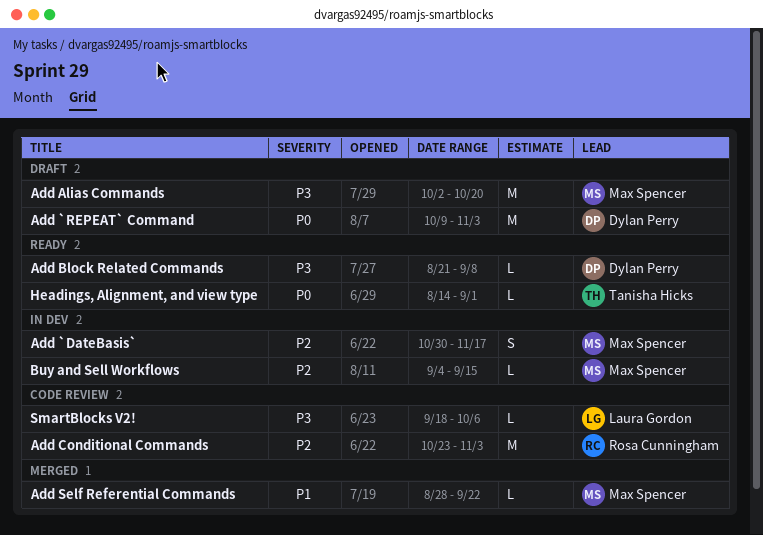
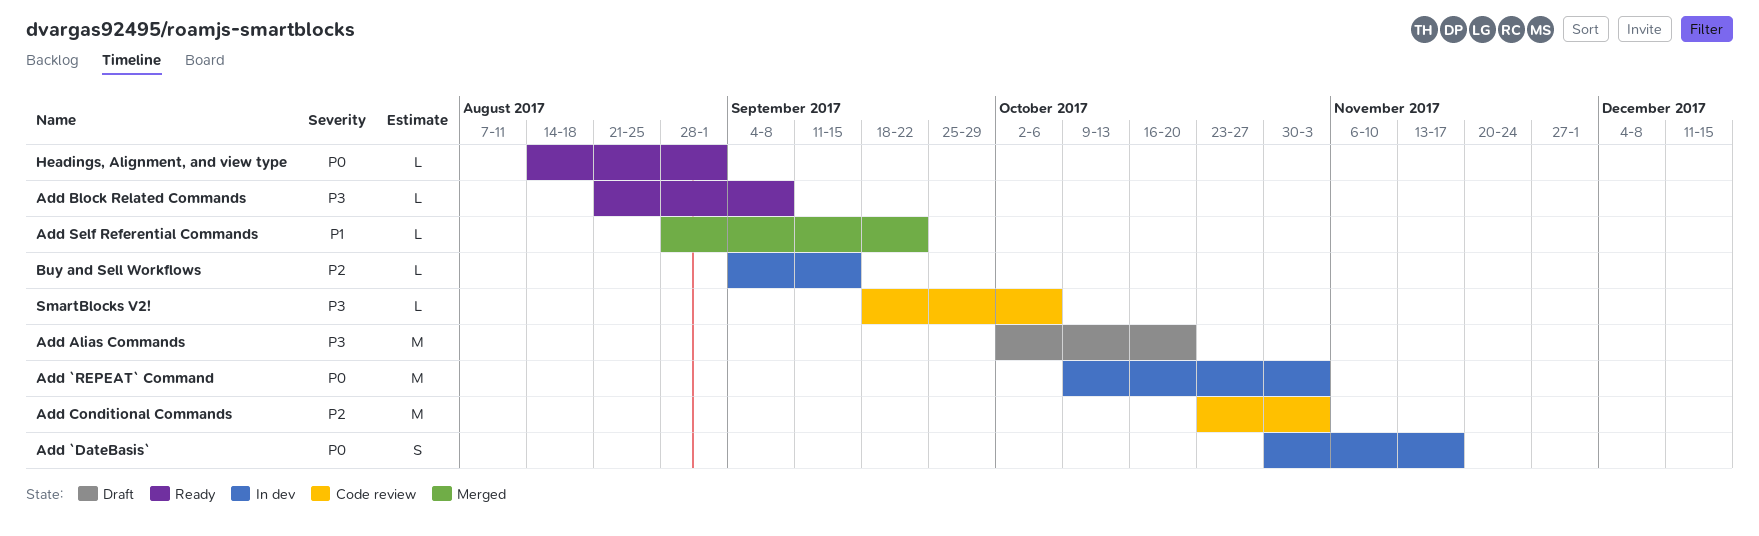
Add `DateBasis`, priority: P2 -> P0
Add `REPEAT` Command, status: Draft -> In dev

